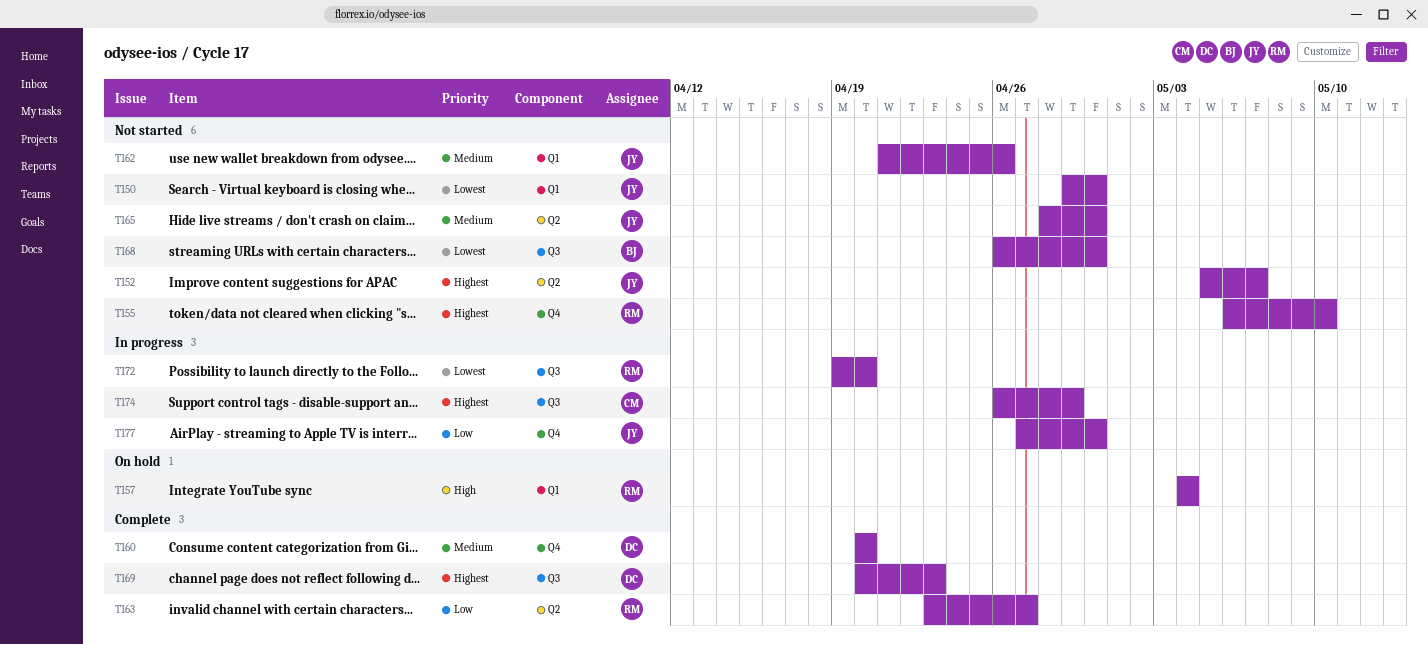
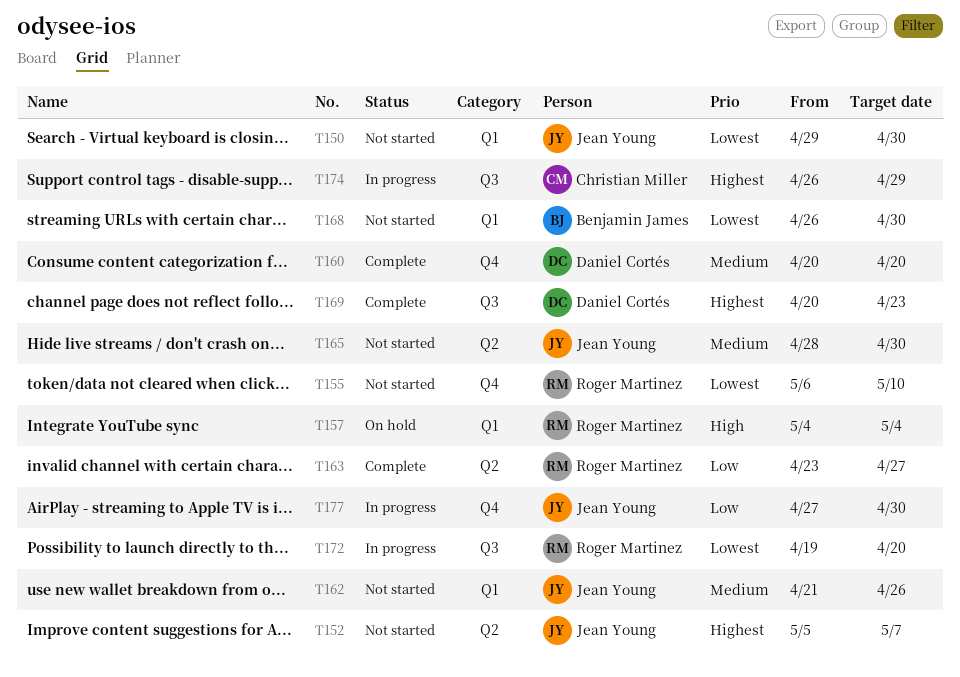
T155, priority: Highest -> Lowest
T168, label: Q3 -> Q1

